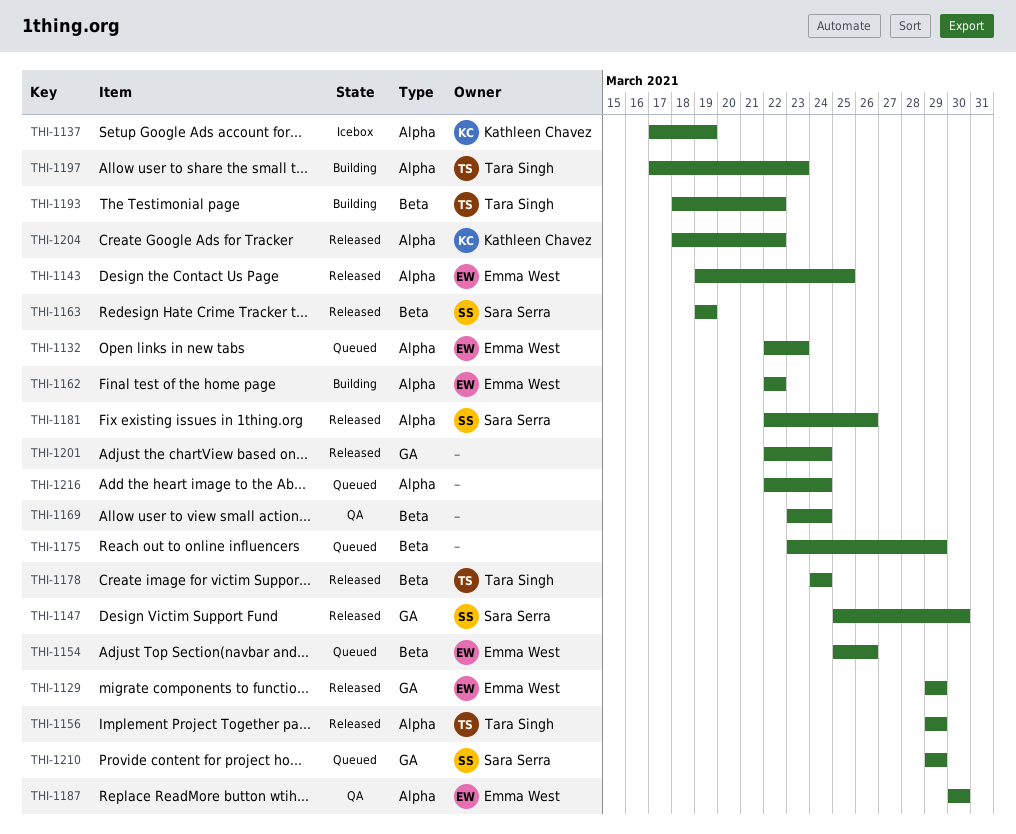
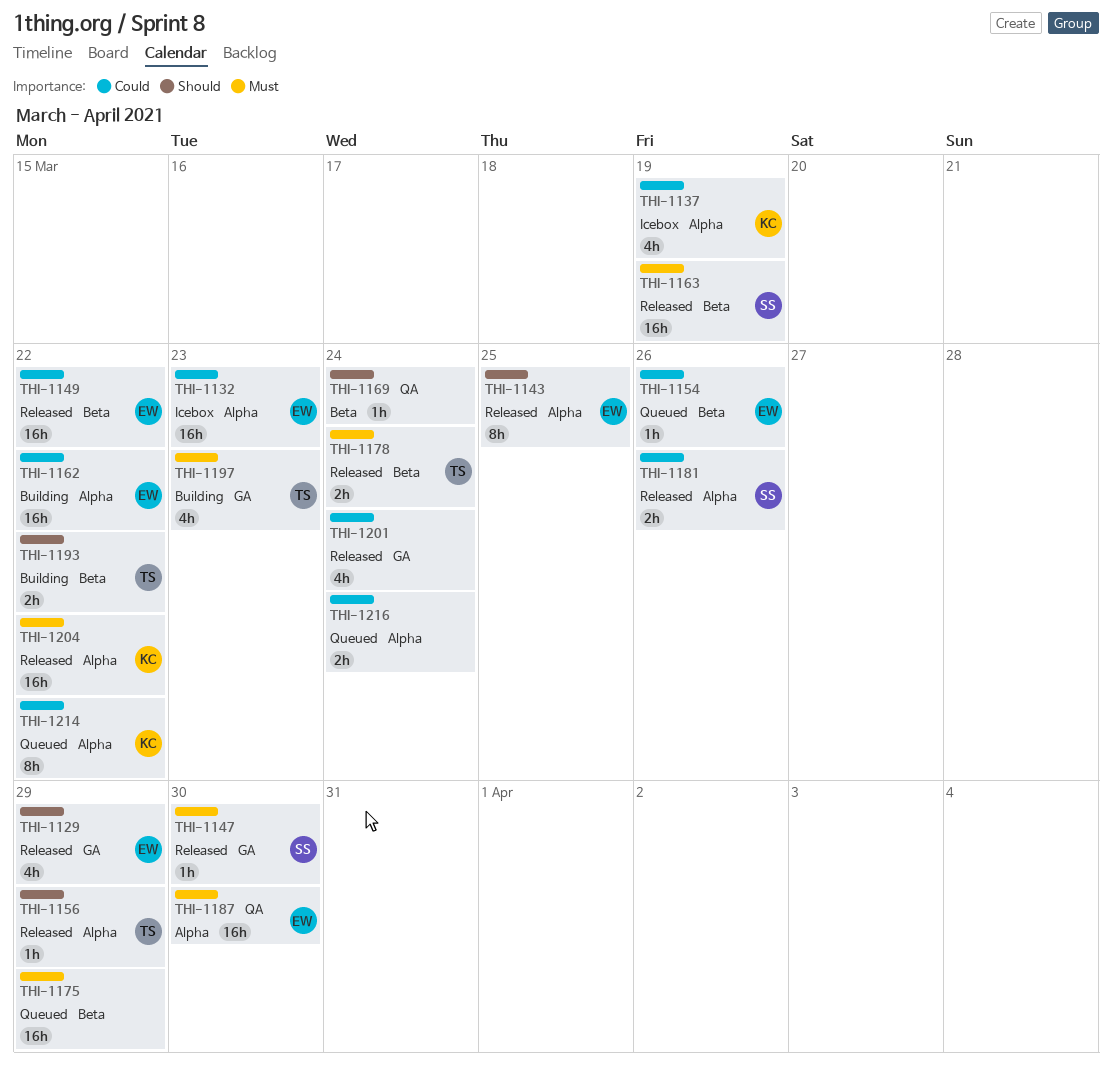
THI-1132, status: Queued -> Icebox
THI-1149: none -> present
THI-1197, label: Alpha -> GA
THI-1210: present -> none
THI-1214: none -> present

